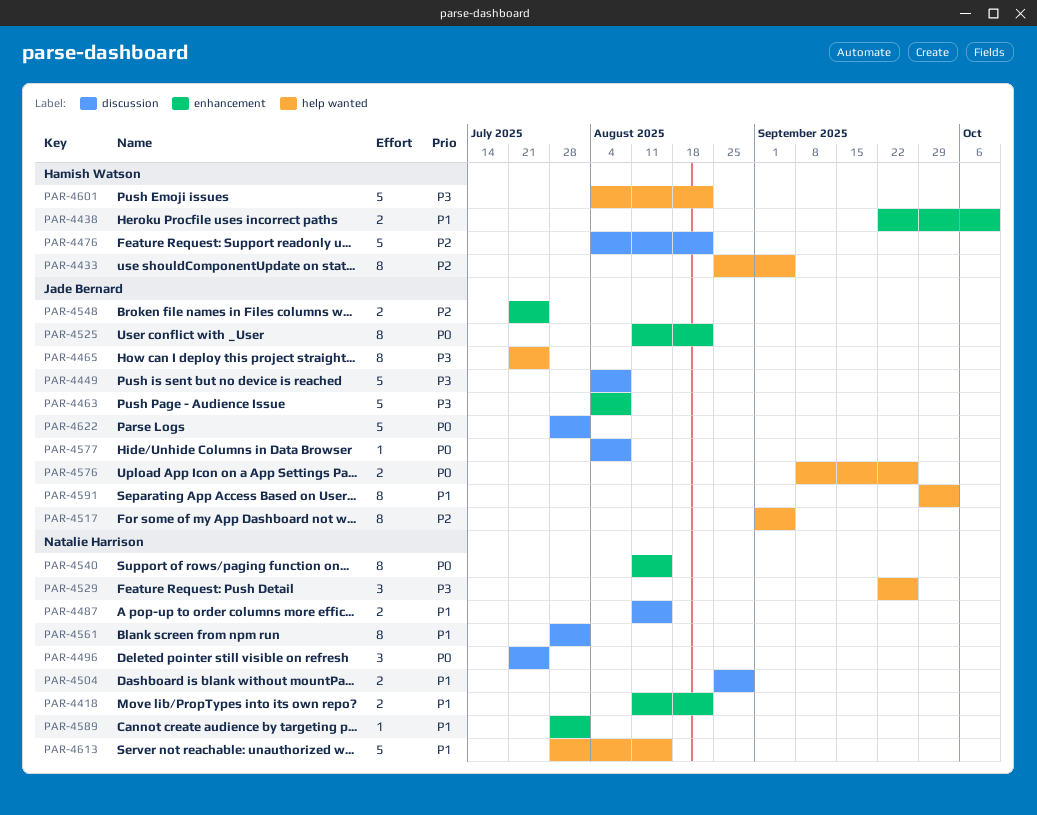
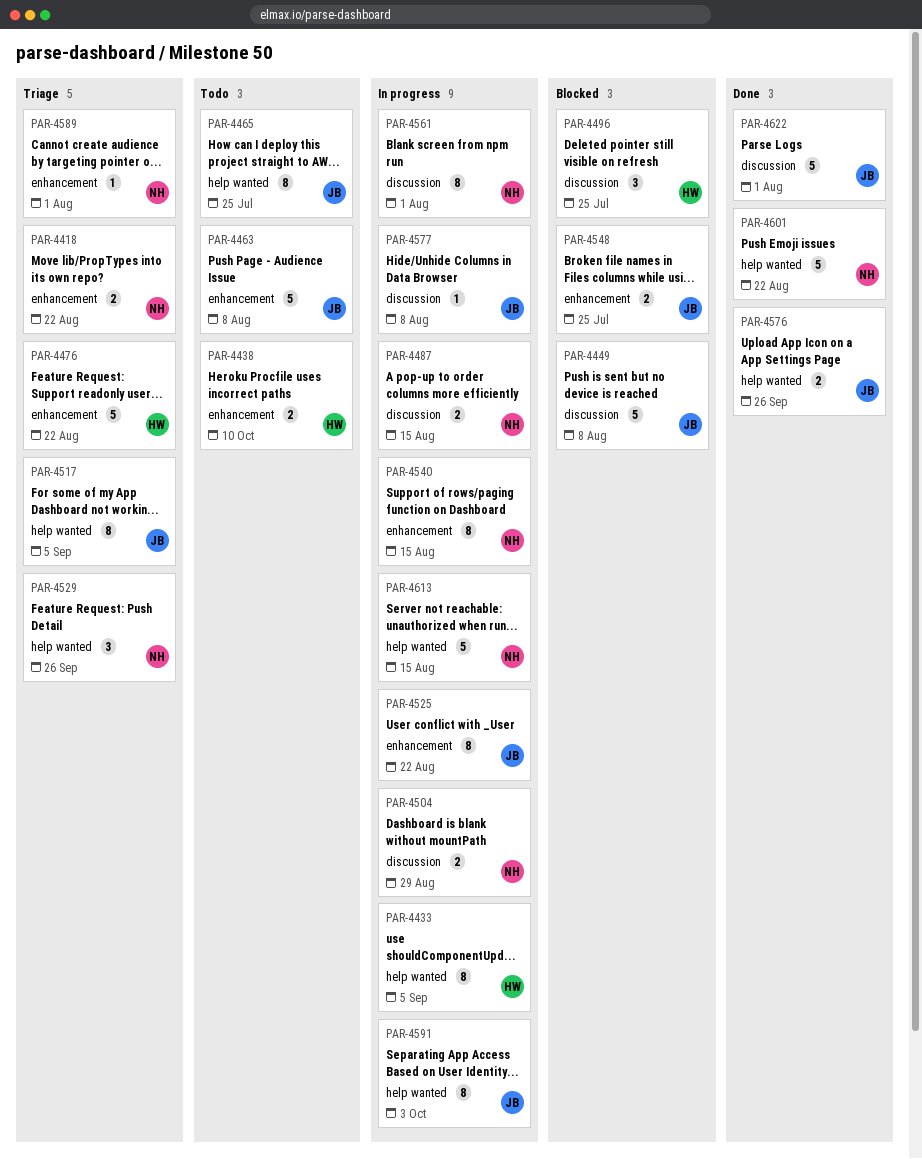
PAR-4476, label: discussion -> enhancement
PAR-4496, owner: Natalie Harrison -> Hamish Watson
PAR-4601, owner: Hamish Watson -> Natalie Harrison

